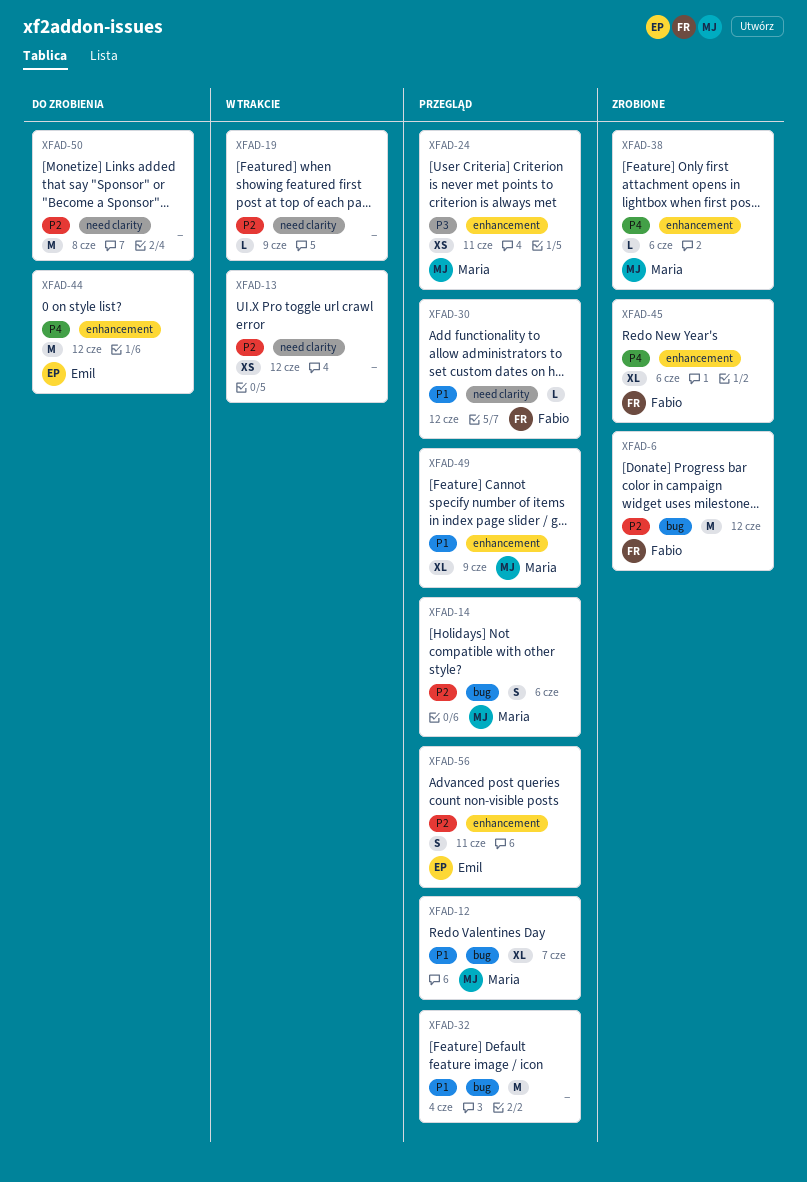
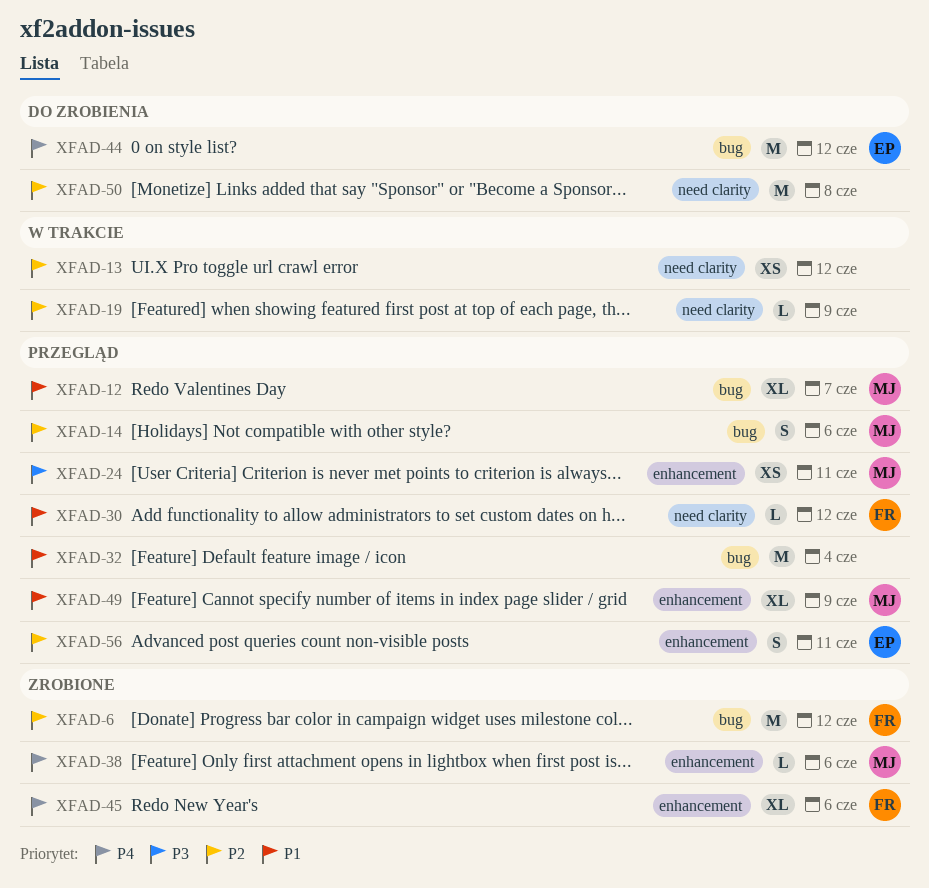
XFAD-44, label: enhancement -> bug

